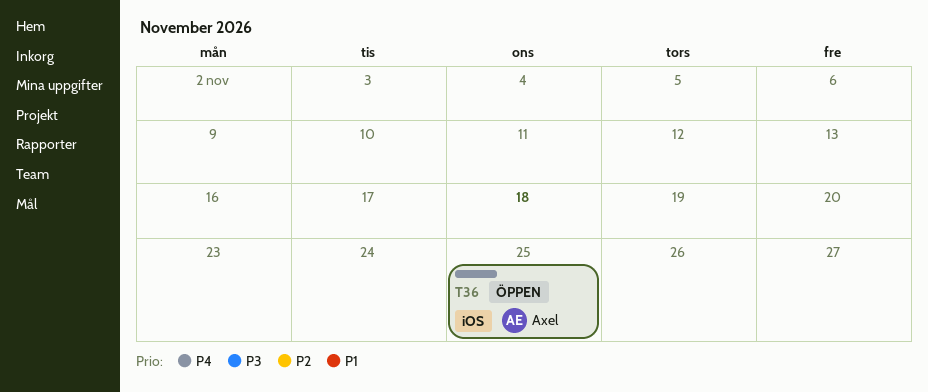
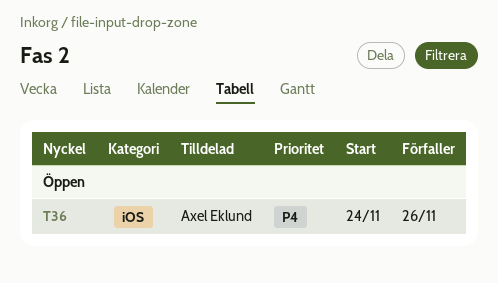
T36, due: Nov 25 -> Nov 26

